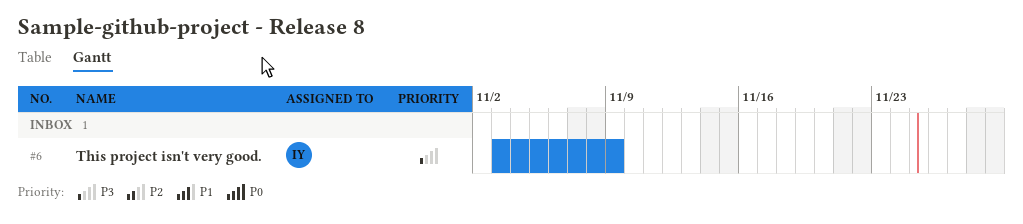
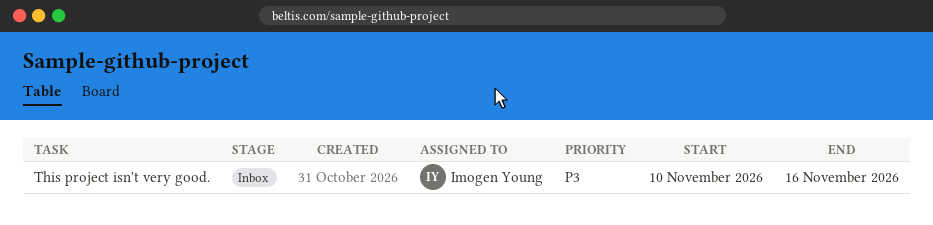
This project isn't very good., start: Nov 3 -> Nov 10
This project isn't very good., due: Nov 9 -> Nov 16

